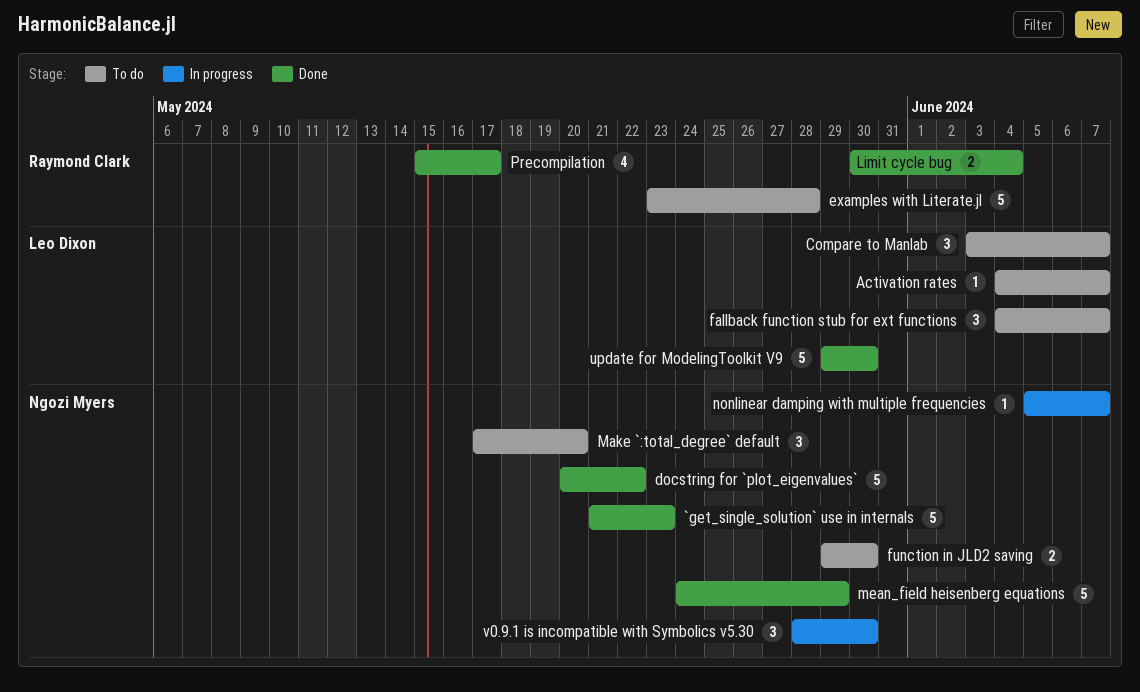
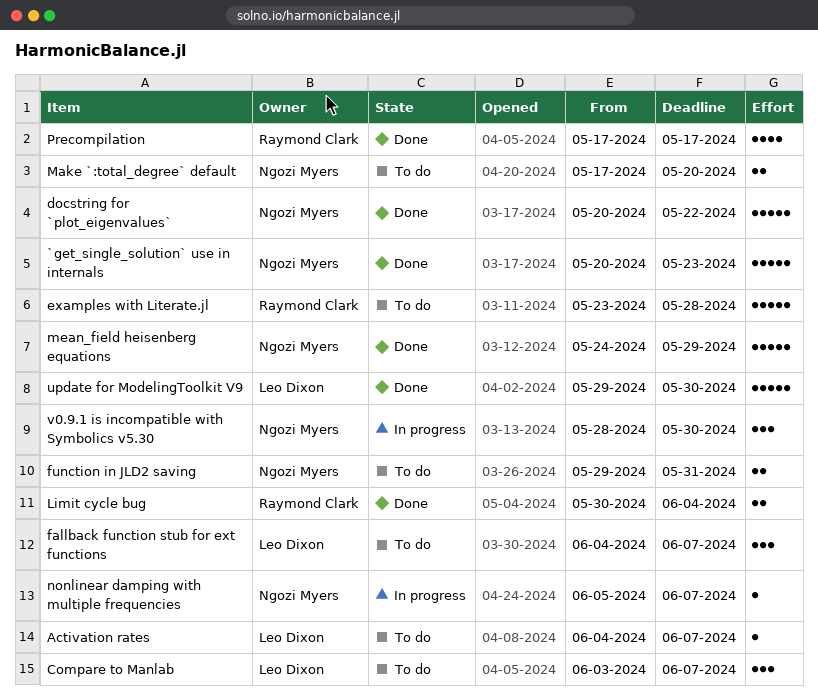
`get_single_solution` use in internals, start: May 21 -> May 20
function in JLD2 saving, due: May 30 -> May 31
Make `:total_degree` default, estimate: 3 -> 2
Precompilation, start: May 15 -> May 17

